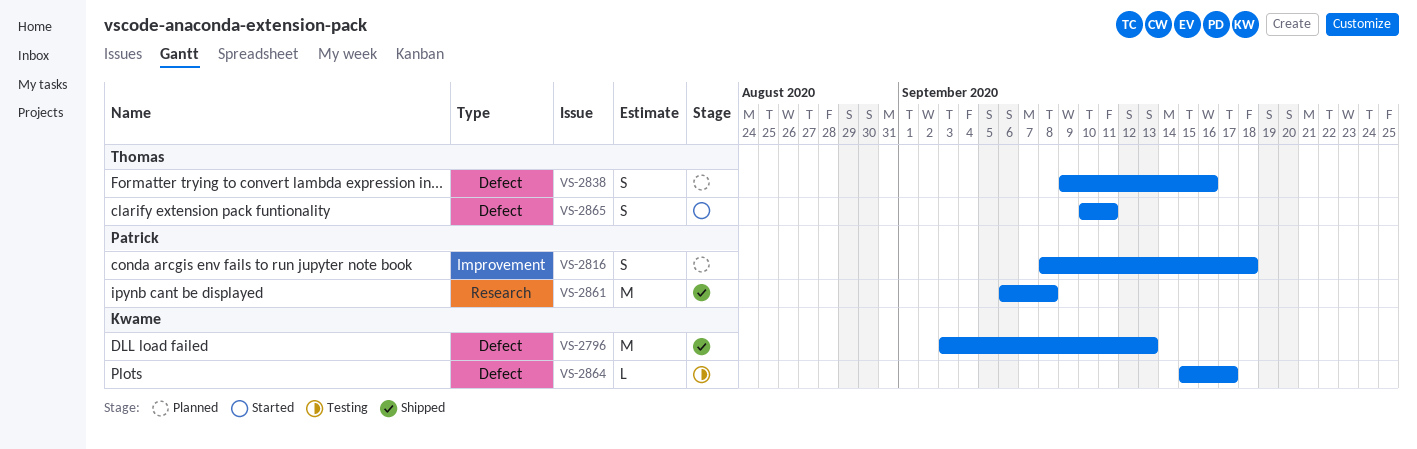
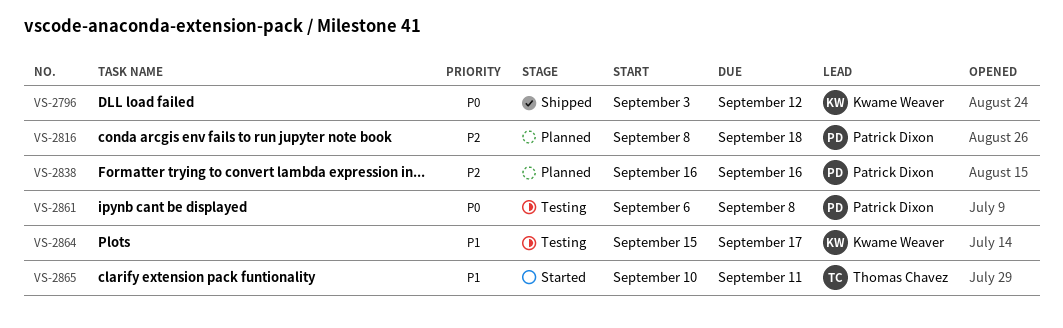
VS-2796, due: Sep 13 -> Sep 12
VS-2838, owner: Thomas Chavez -> Patrick Dixon
VS-2838, start: Sep 9 -> Sep 16
VS-2861, status: Shipped -> Testing

